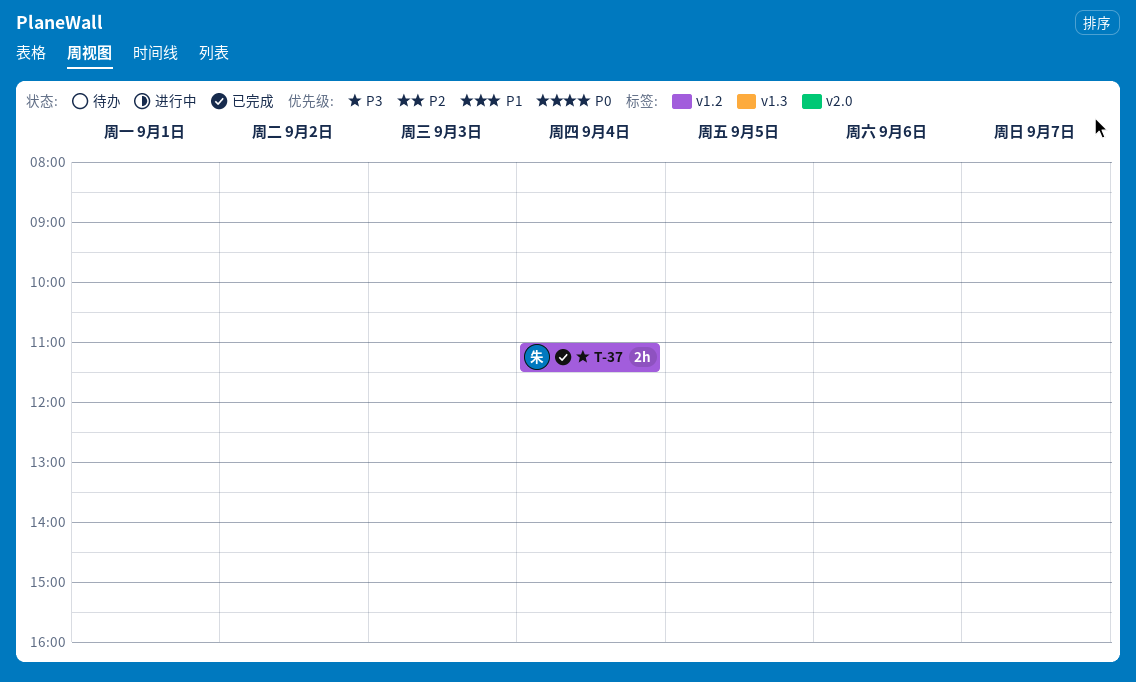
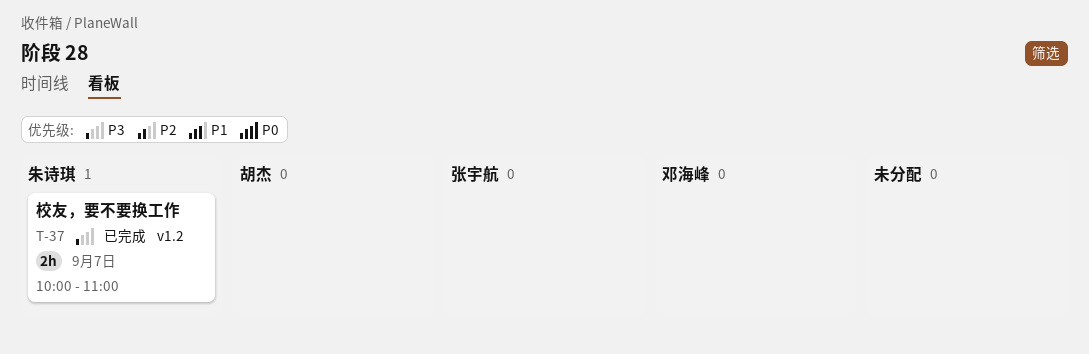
T-37, day: Sep 4 -> Sep 7
T-37, begins: 11:00 -> 10:00
T-37, ends: 11:30 -> 11:00

